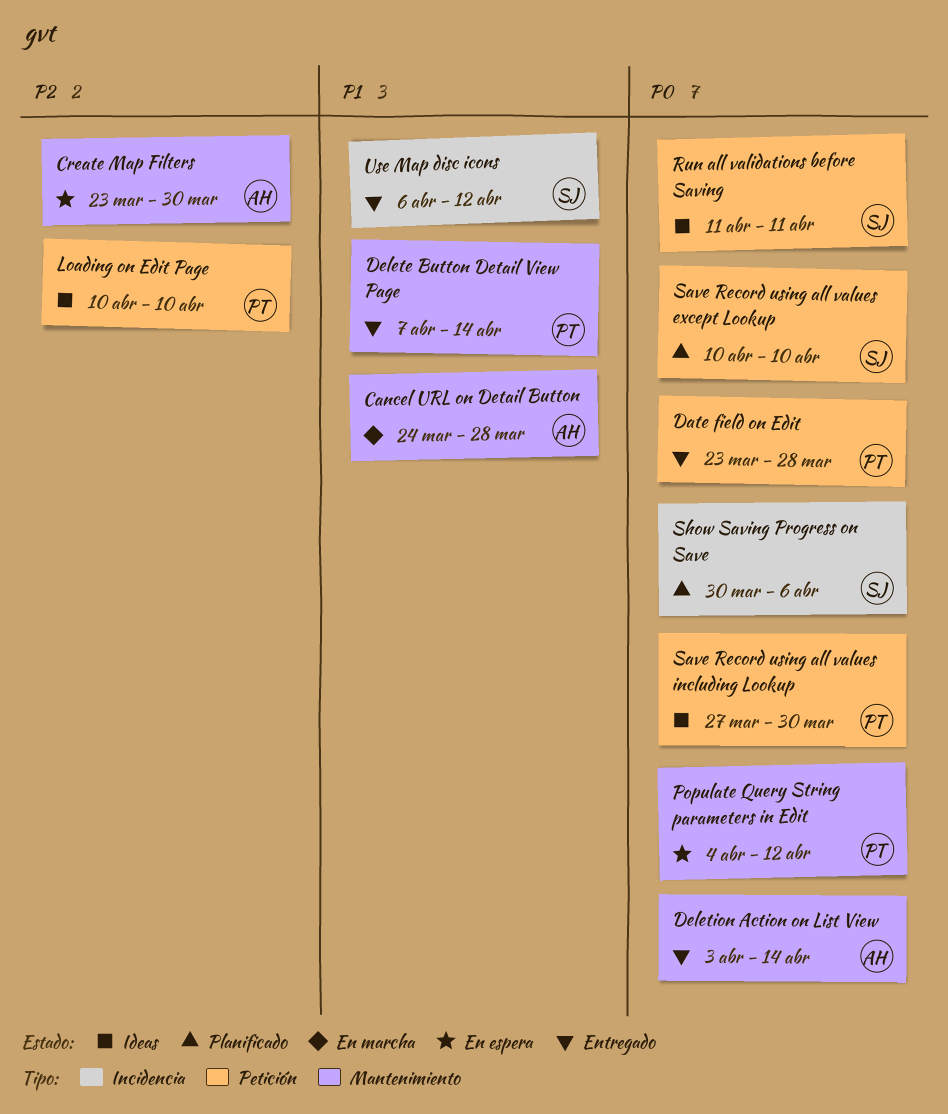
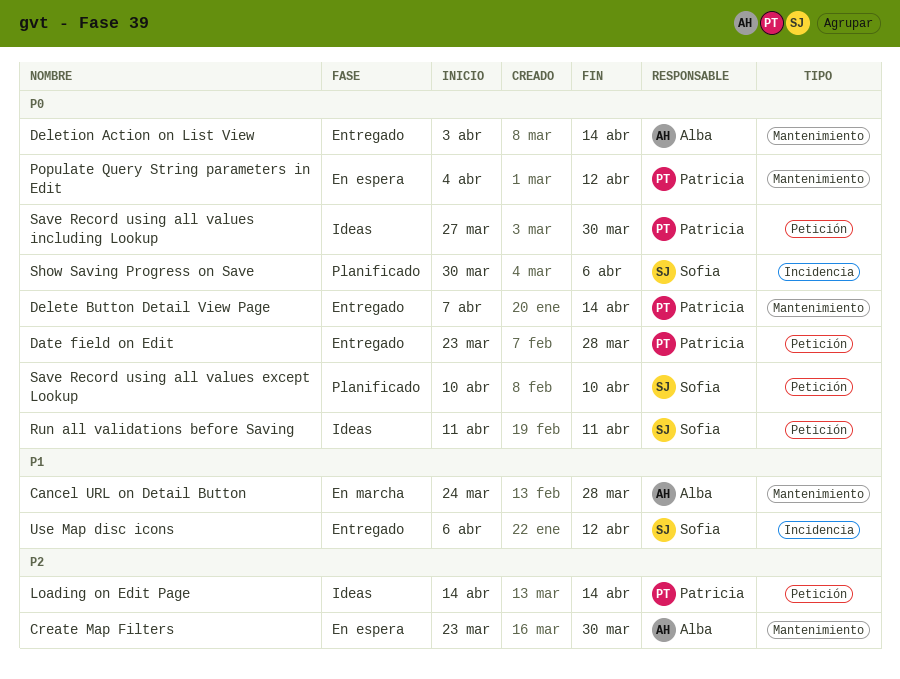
Delete Button Detail View Page, priority: P1 -> P0
Loading on Edit Page, start: Apr 10 -> Apr 14
Loading on Edit Page, due: Apr 10 -> Apr 14

